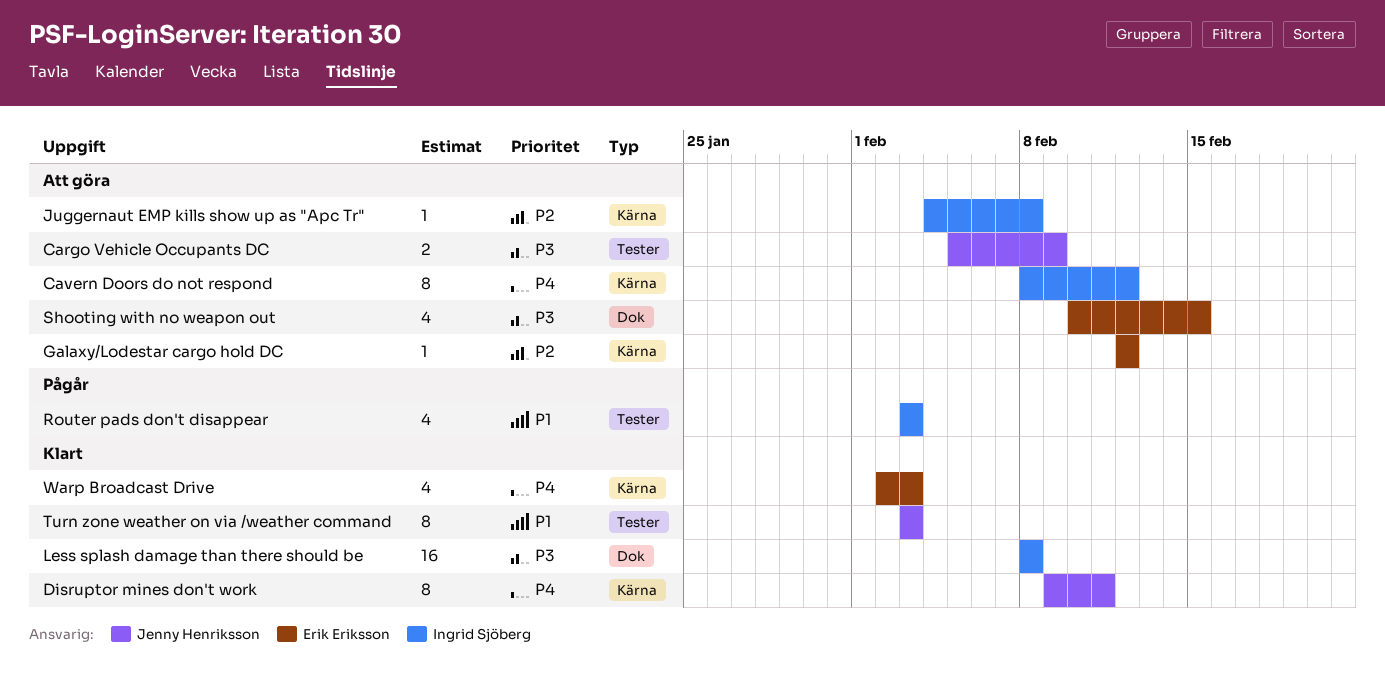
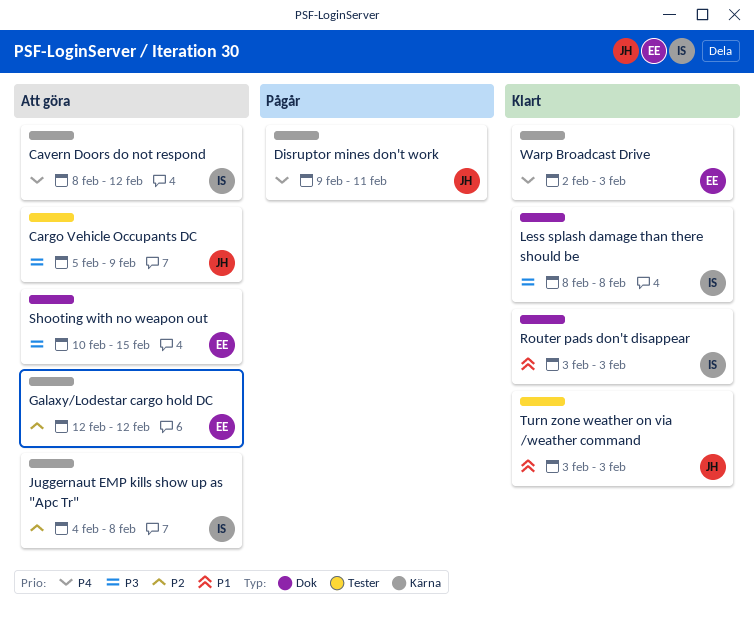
Disruptor mines don't work, status: Klart -> Pågår
Router pads don't disappear, status: Pågår -> Klart
Router pads don't disappear, label: Tester -> Dok

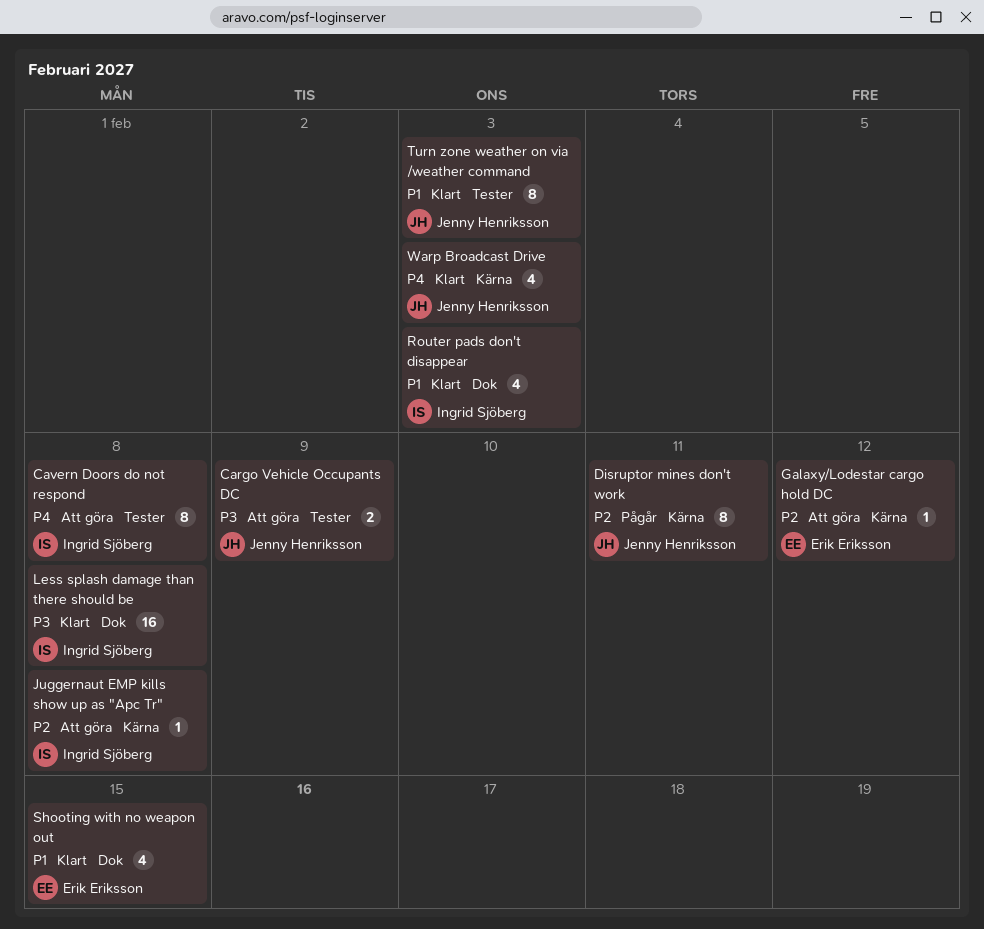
Cavern Doors do not respond, label: Kärna -> Tester
Cavern Doors do not respond, due: Feb 12 -> Feb 8
Disruptor mines don't work, priority: P4 -> P2
Shooting with no weapon out, status: Att göra -> Klart
Shooting with no weapon out, priority: P3 -> P1
Warp Broadcast Drive, owner: Erik Eriksson -> Jenny Henriksson

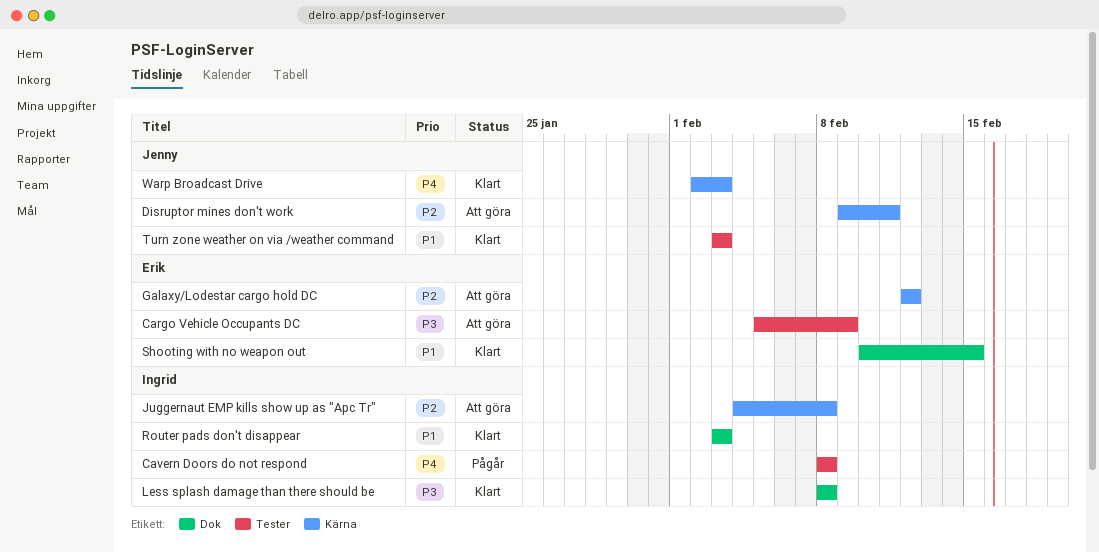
Cargo Vehicle Occupants DC, owner: Jenny Henriksson -> Erik Eriksson
Cavern Doors do not respond, status: Att göra -> Pågår
Disruptor mines don't work, status: Pågår -> Att göra

